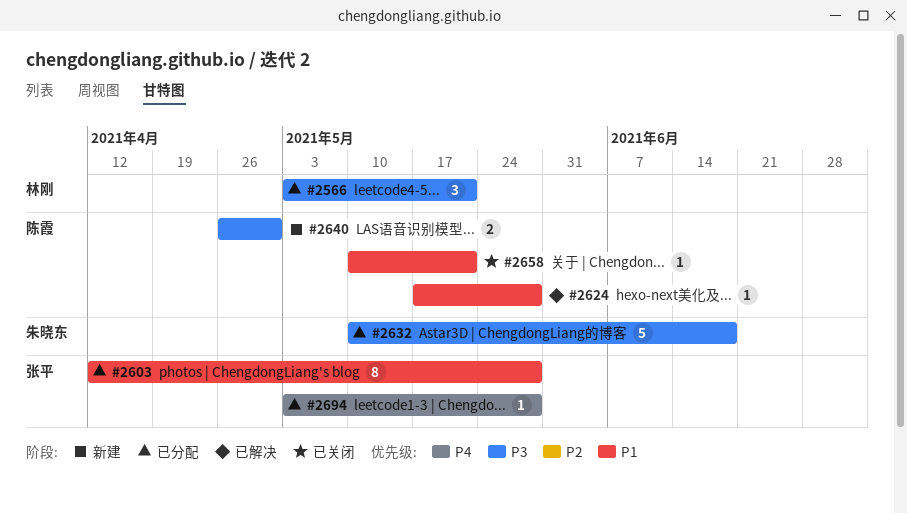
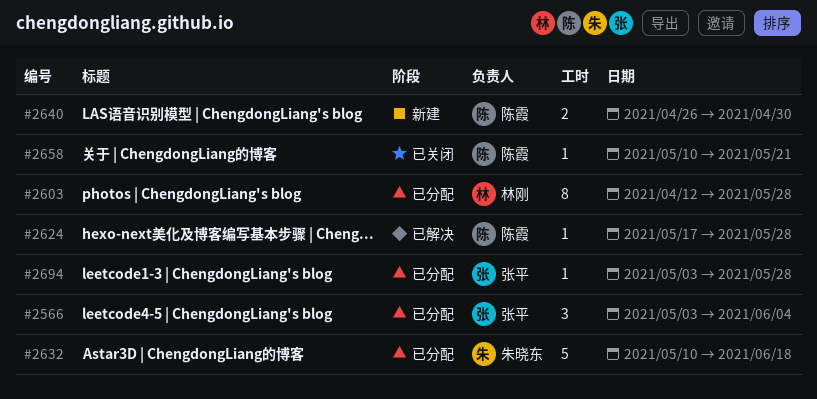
#2566, owner: 林刚 -> 张平
#2566, due: May 21 -> Jun 4
#2603, owner: 张平 -> 林刚

